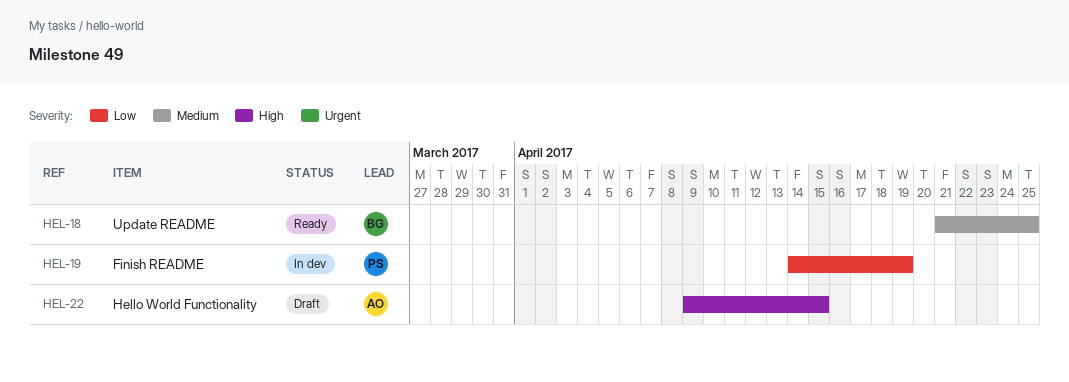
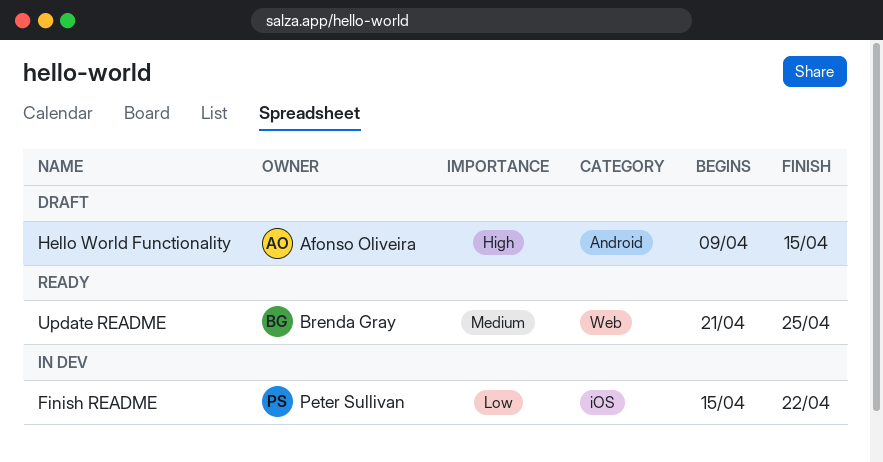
Finish README, start: Apr 14 -> Apr 15
Finish README, due: Apr 19 -> Apr 22

